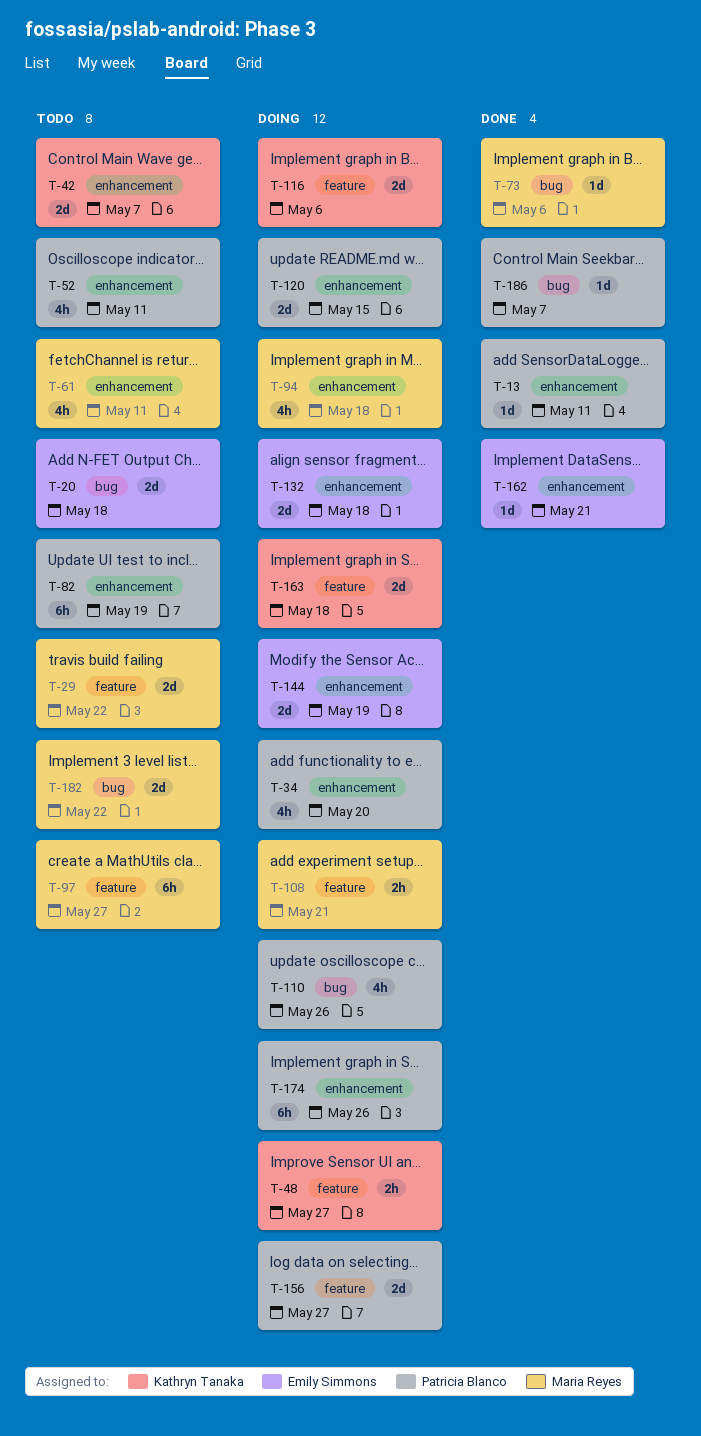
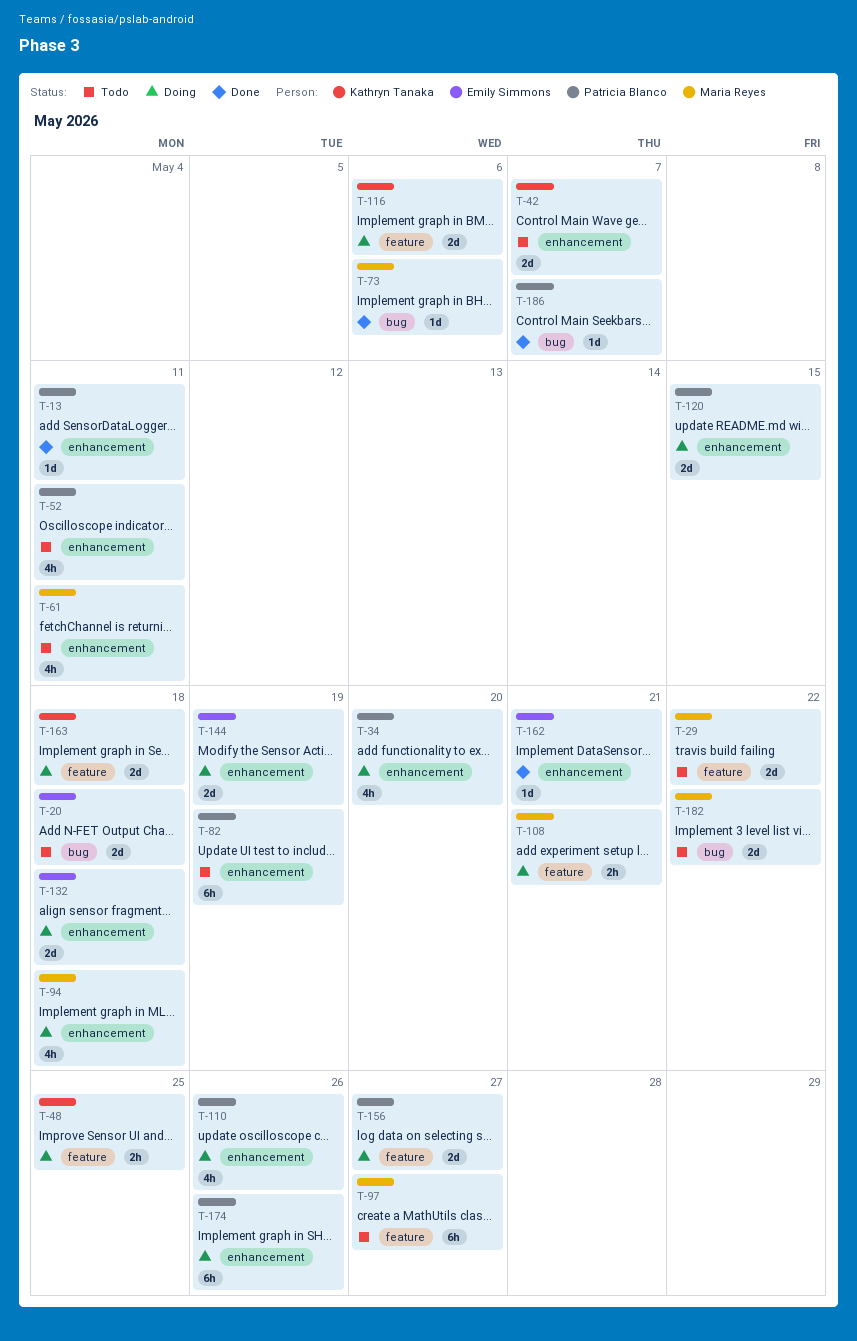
T-48, due: May 27 -> May 25
T-110, label: bug -> enhancement

